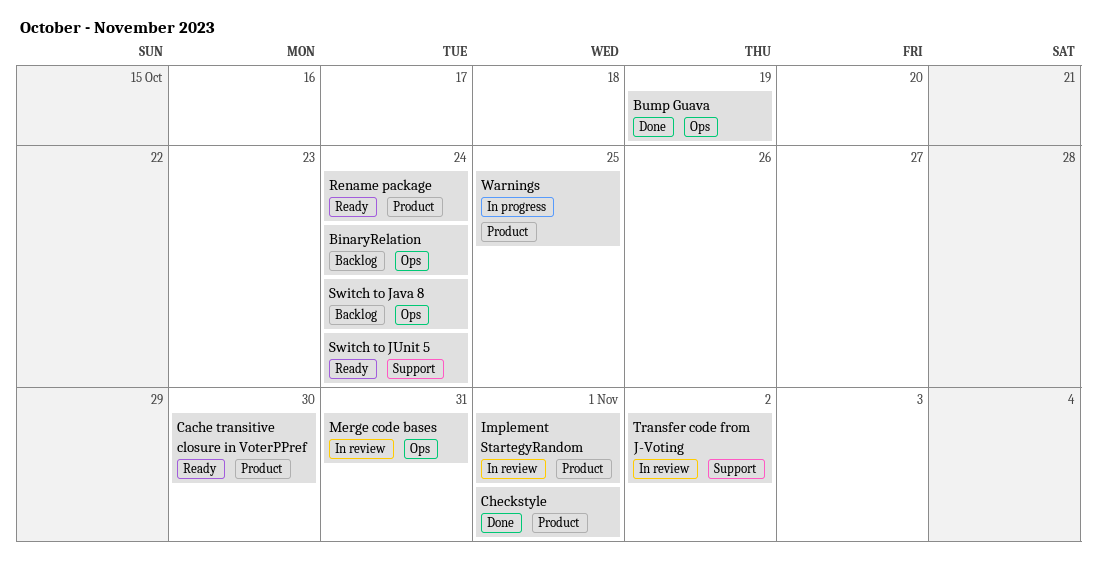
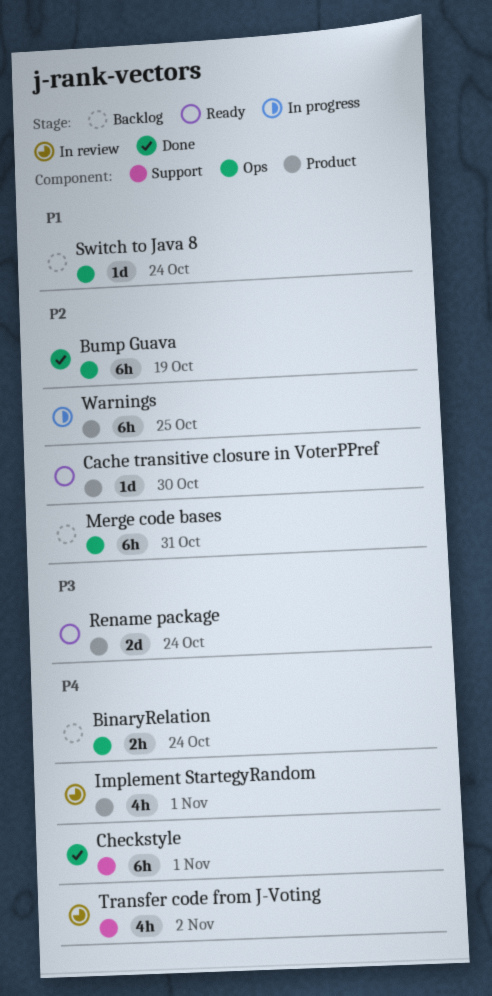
Checkstyle, label: Product -> Support
Merge code bases, status: In review -> Backlog
Switch to JUnit 5: present -> none

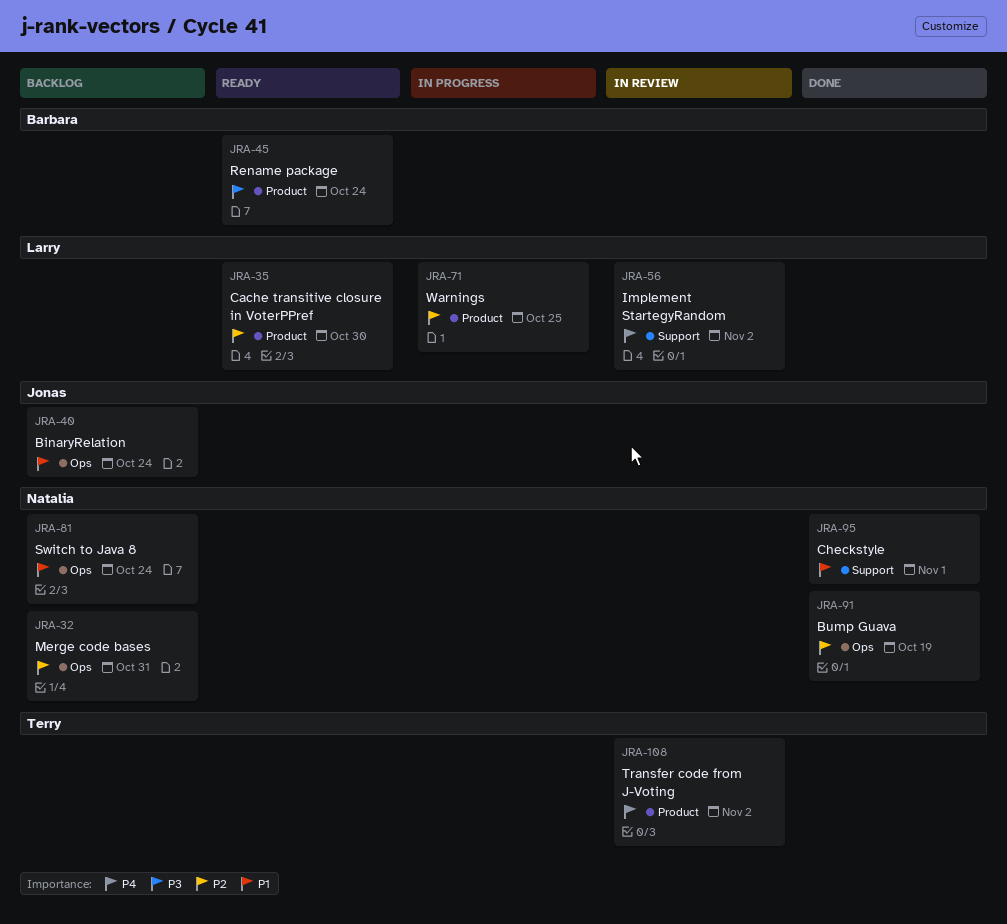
BinaryRelation, priority: P4 -> P1
Checkstyle, priority: P4 -> P1
Implement StartegyRandom, label: Product -> Support
Implement StartegyRandom, due: Nov 1 -> Nov 2
Transfer code from J-Voting, label: Support -> Product

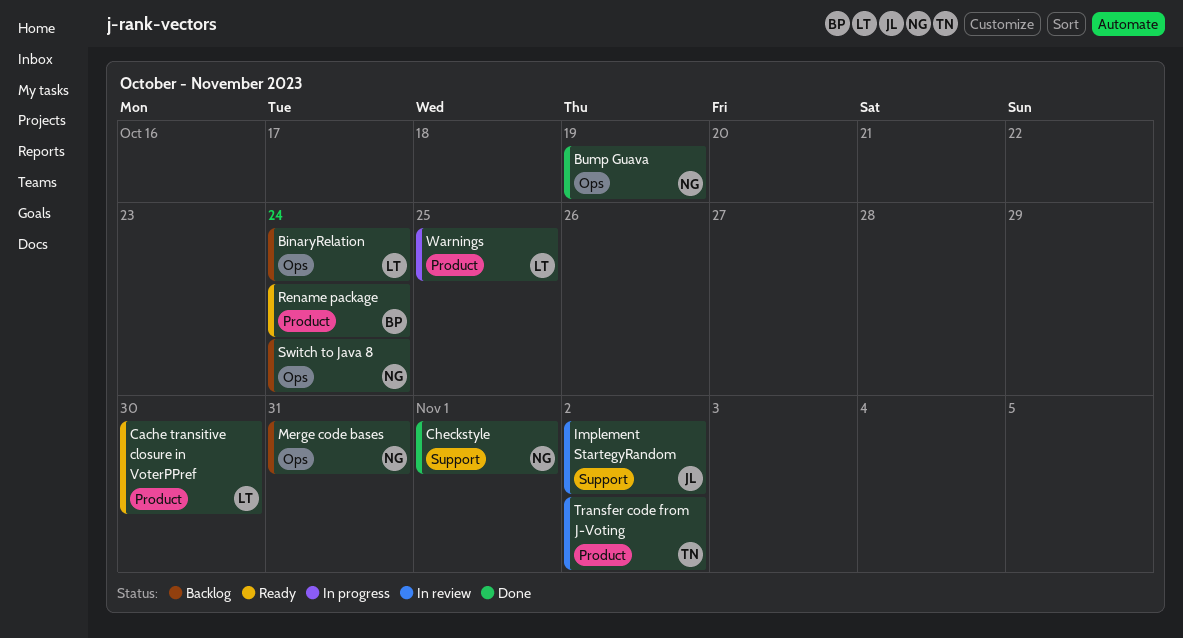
BinaryRelation, owner: Jonas -> Larry
Implement StartegyRandom, owner: Larry -> Jonas

